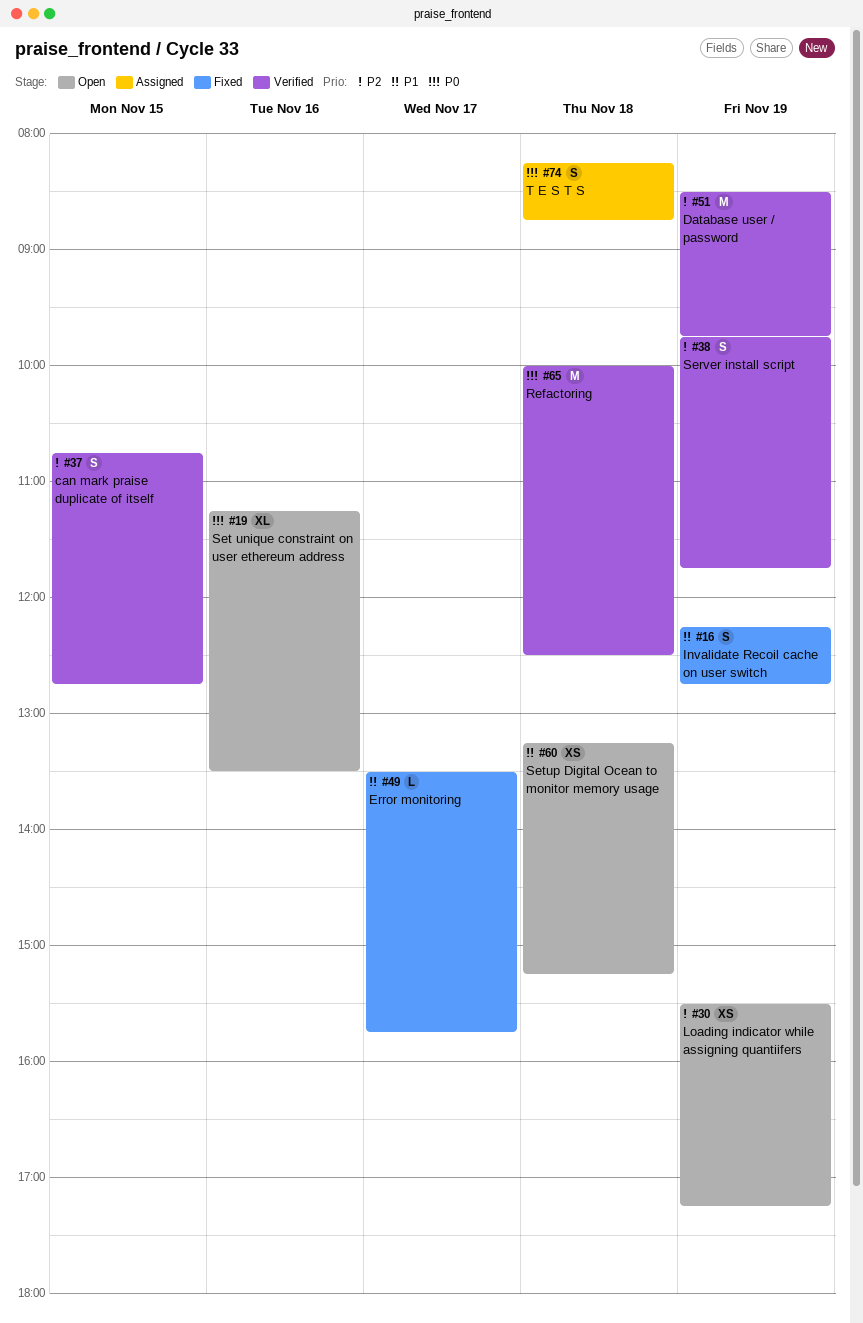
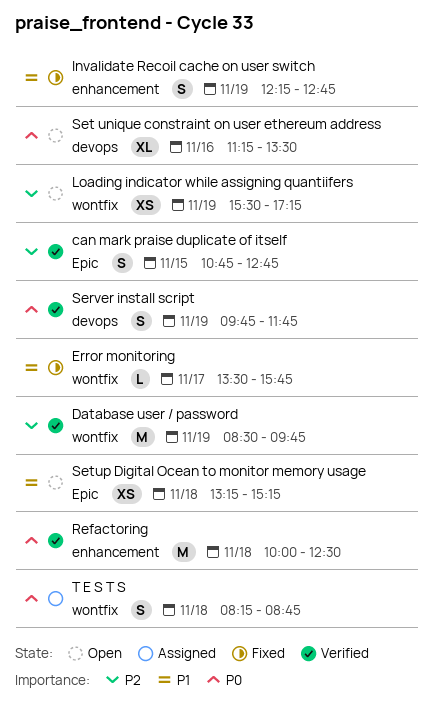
Server install script, priority: P2 -> P0

